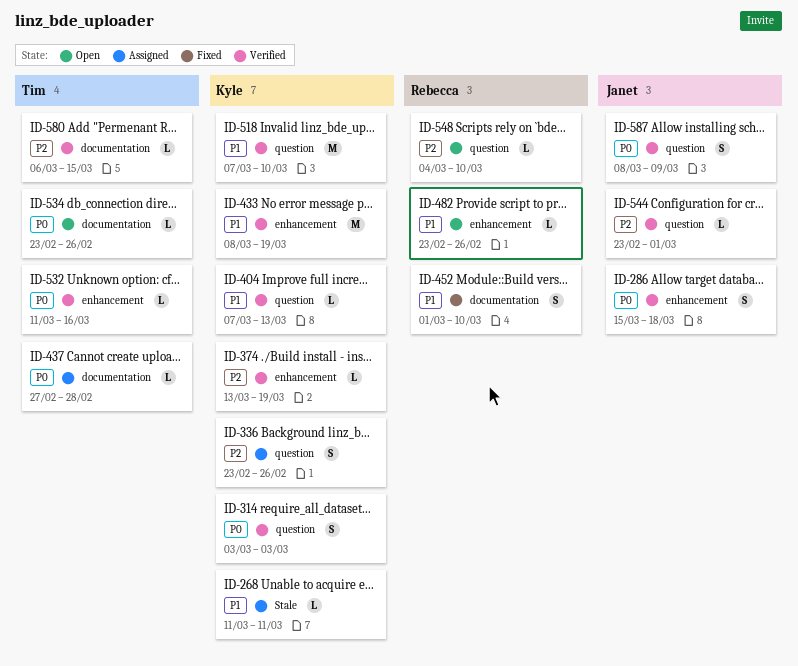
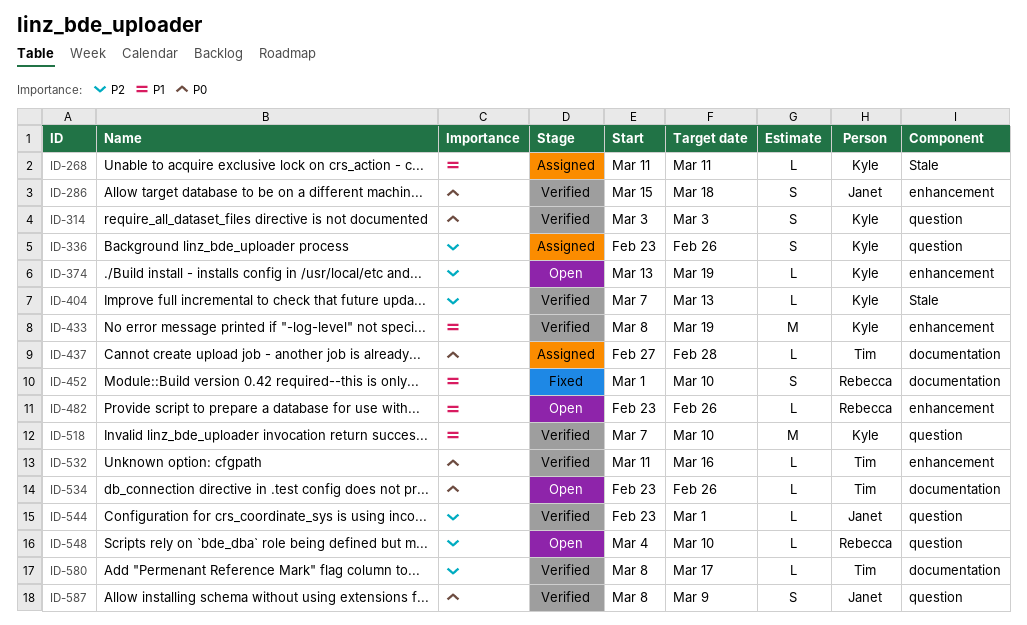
ID-374, status: Verified -> Open
ID-404, priority: P1 -> P2
ID-404, label: question -> Stale
ID-580, start: Mar 6 -> Mar 8
ID-580, due: Mar 15 -> Mar 17

